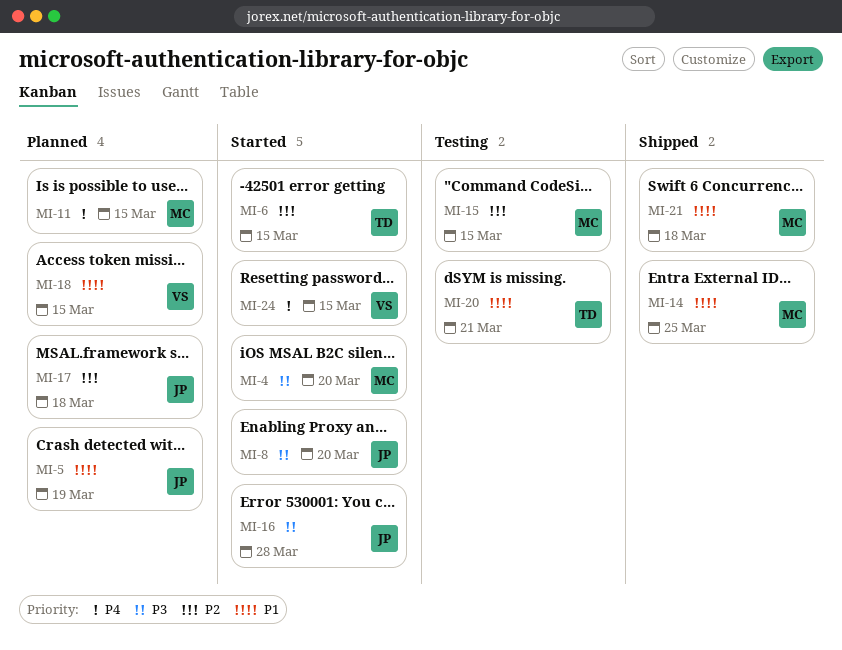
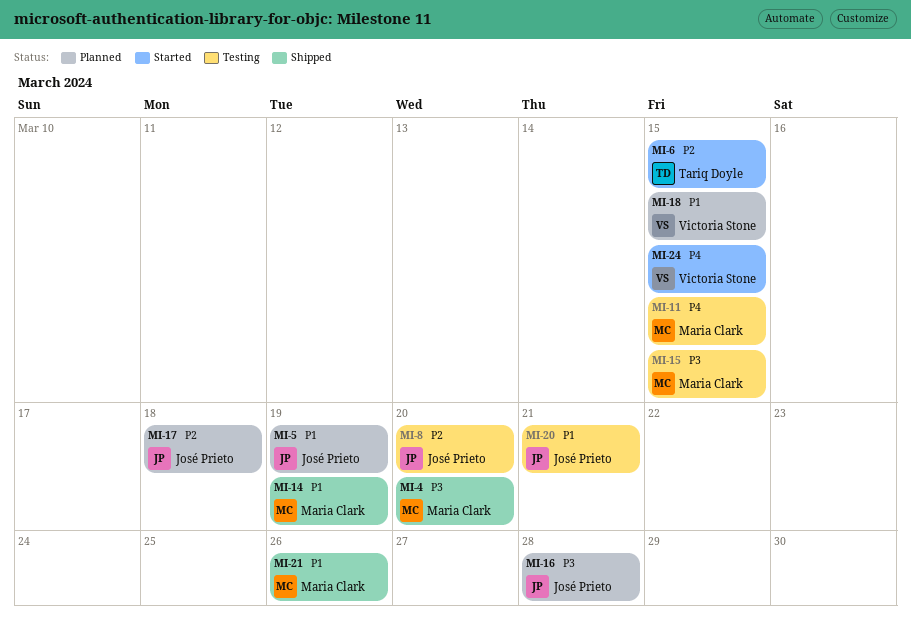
MI-4, status: Started -> Shipped
MI-8, status: Started -> Testing
MI-8, priority: P3 -> P2
MI-11, status: Planned -> Testing
MI-14, due: Mar 25 -> Mar 19
MI-15, priority: P2 -> P3
MI-16, status: Started -> Planned
MI-20, owner: Tariq Doyle -> José Prieto
MI-21, due: Mar 18 -> Mar 26

